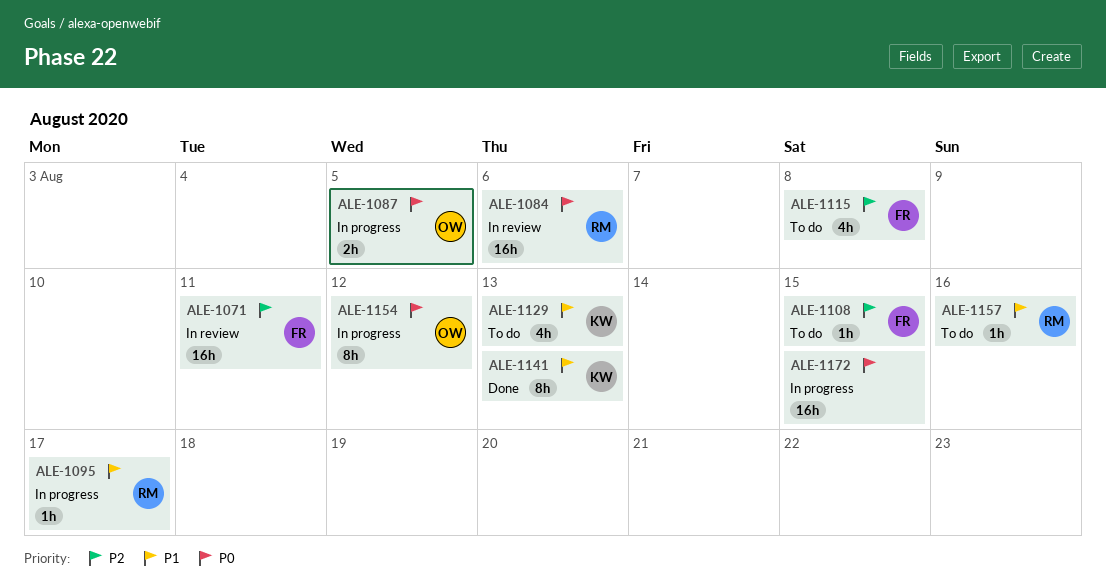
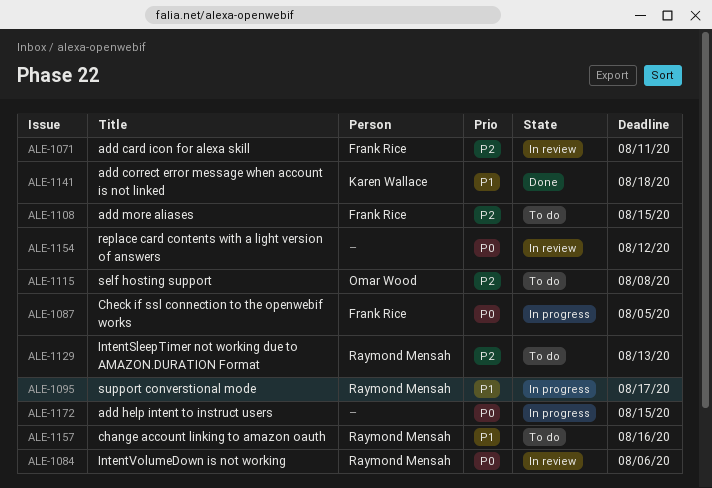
ALE-1087, owner: Omar Wood -> Frank Rice
ALE-1115, owner: Frank Rice -> Omar Wood
ALE-1129, owner: Karen Wallace -> Raymond Mensah
ALE-1129, priority: P1 -> P2
ALE-1141, due: Aug 13 -> Aug 18
ALE-1154, status: In progress -> In review
ALE-1154, owner: Omar Wood -> none

